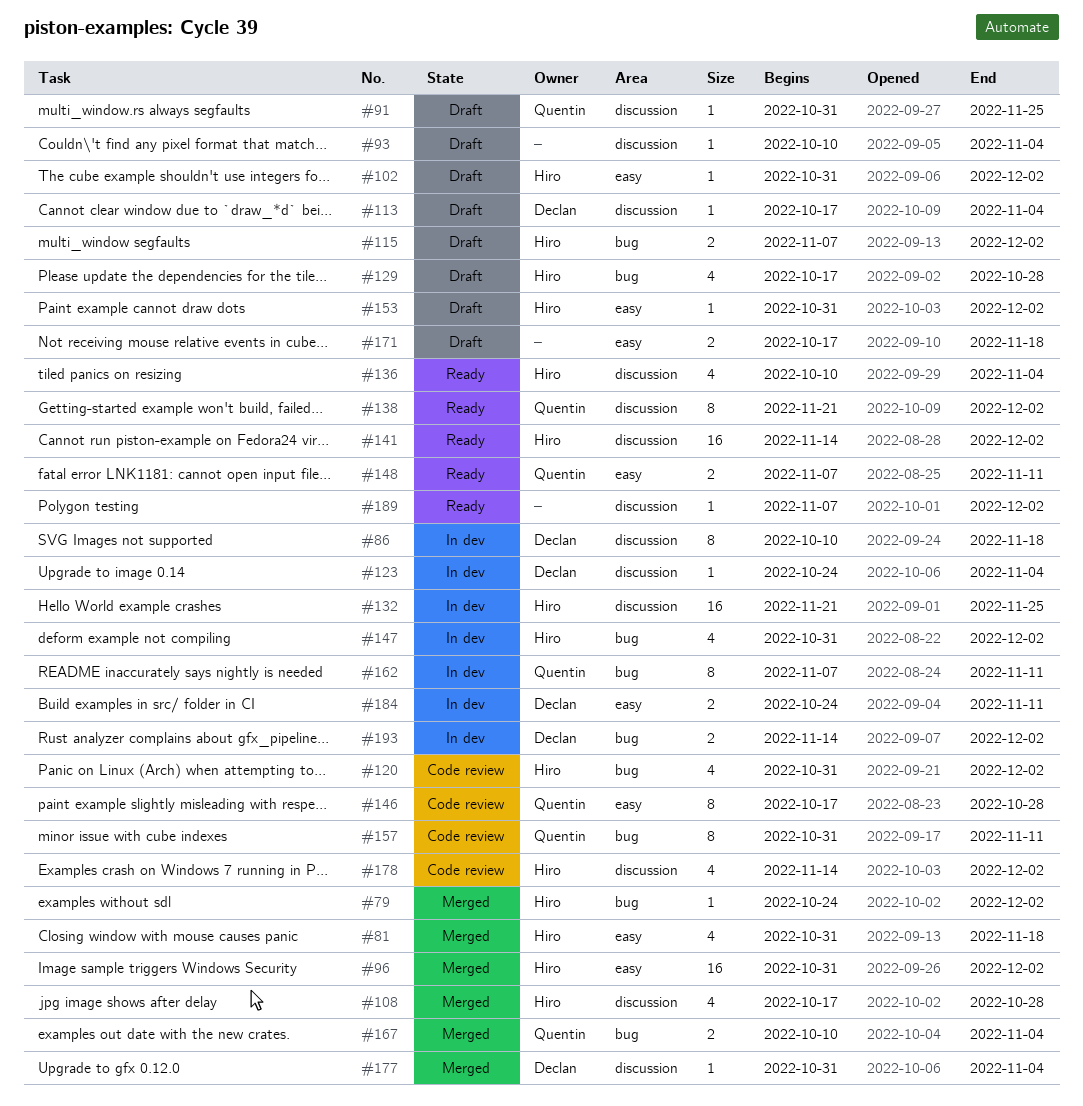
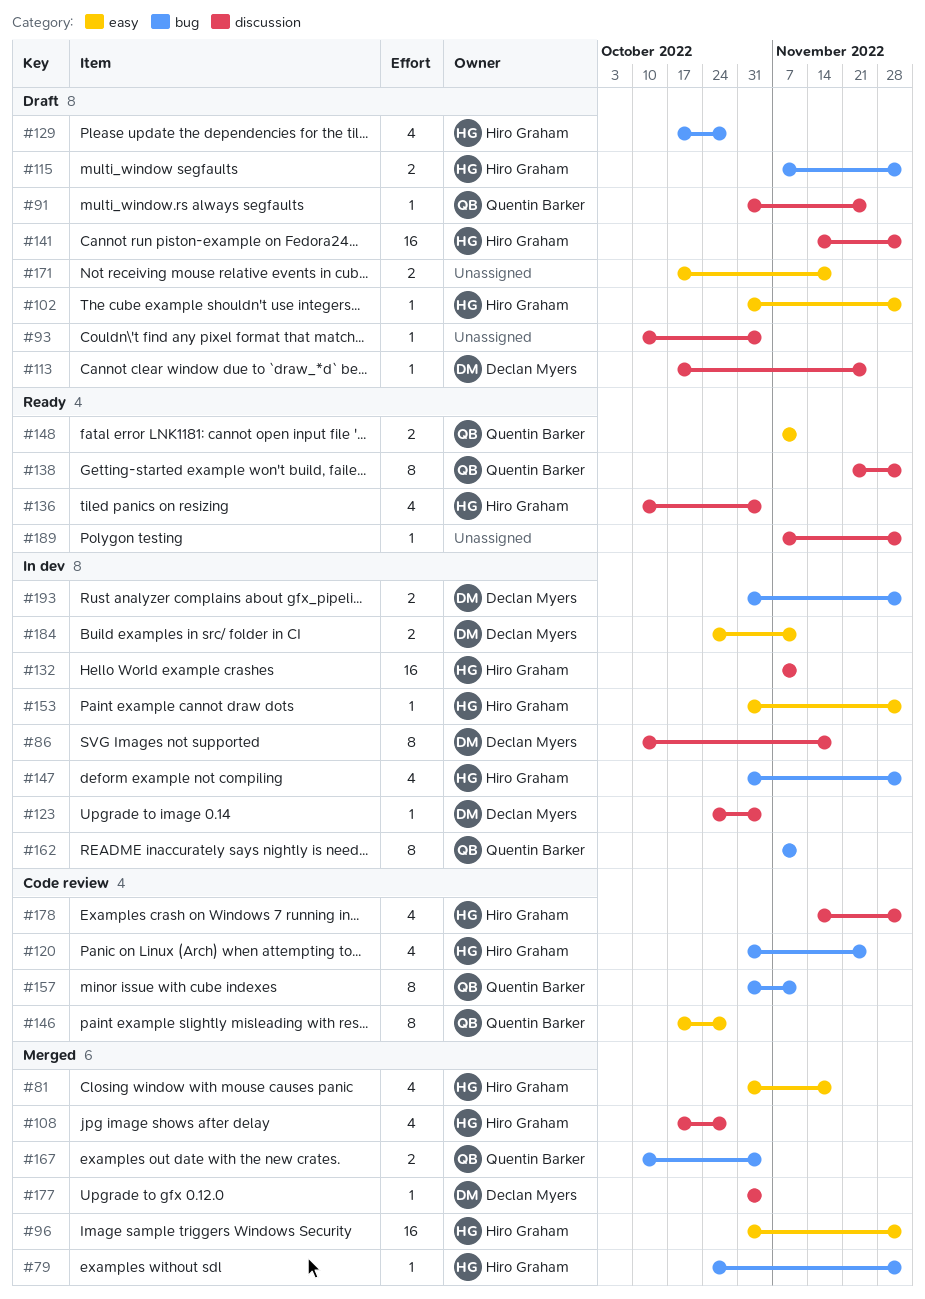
#113, due: Nov 4 -> Nov 25
#120, due: Dec 2 -> Nov 25
#132, start: Nov 21 -> Nov 7
#132, due: Nov 25 -> Nov 11
#141, status: Ready -> Draft
#153, status: Draft -> In dev
#193, start: Nov 14 -> Oct 31

